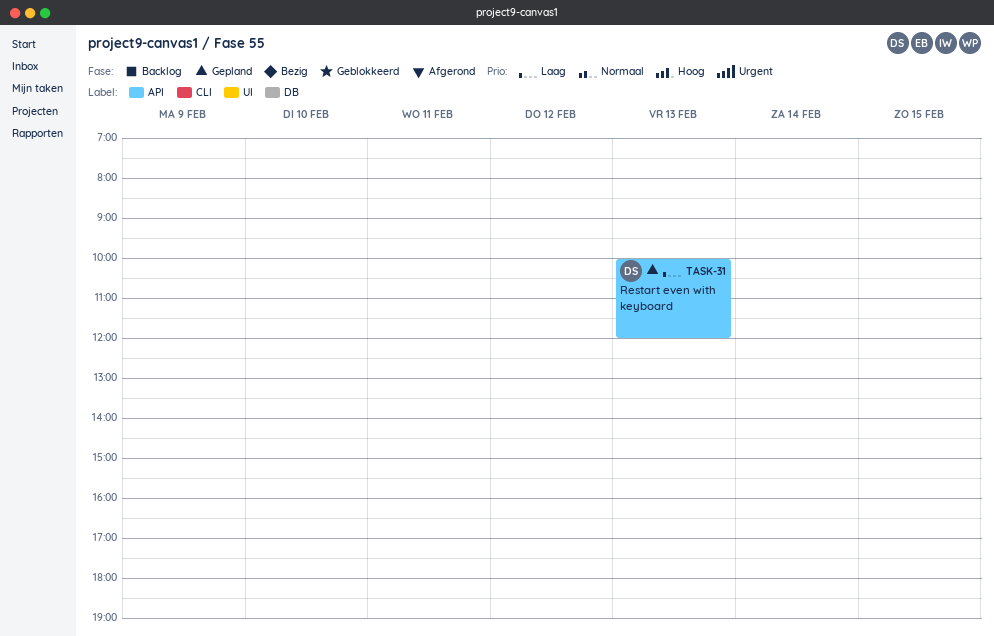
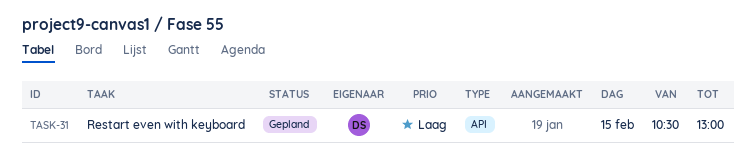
TASK-31, day: Feb 13 -> Feb 15
TASK-31, begins: 10:00 -> 10:30
TASK-31, ends: 12:00 -> 13:00

